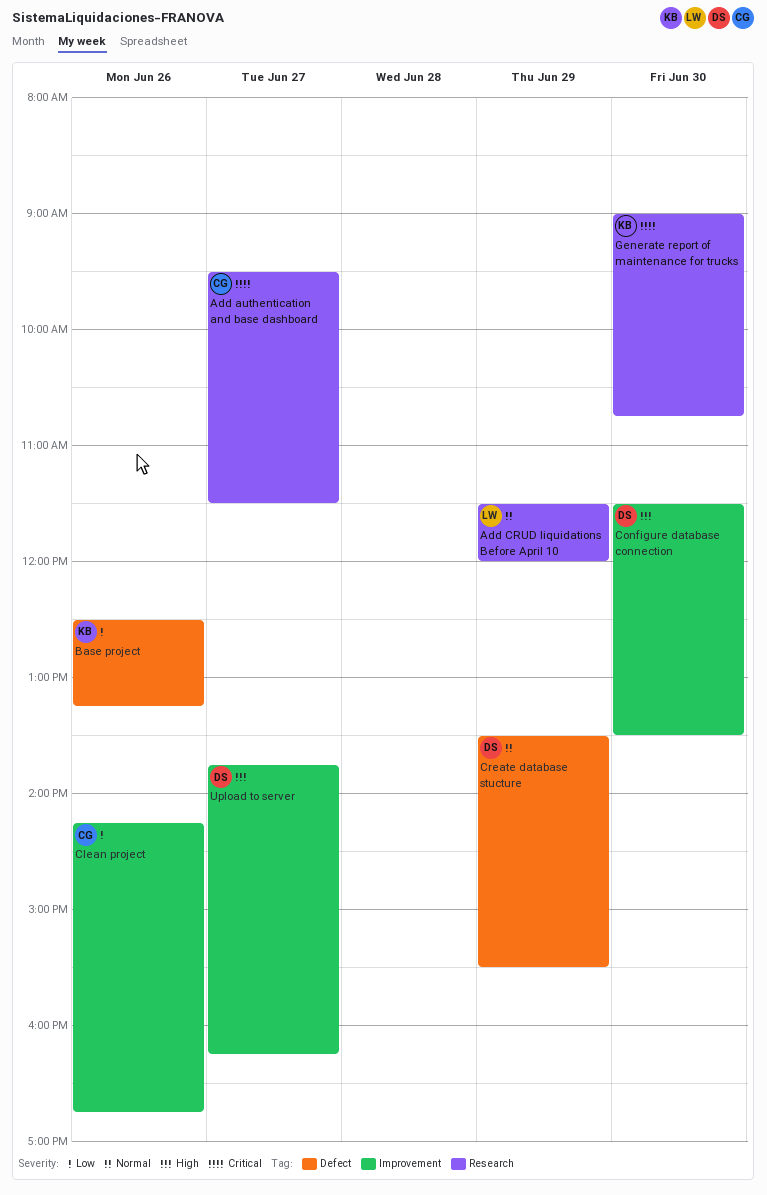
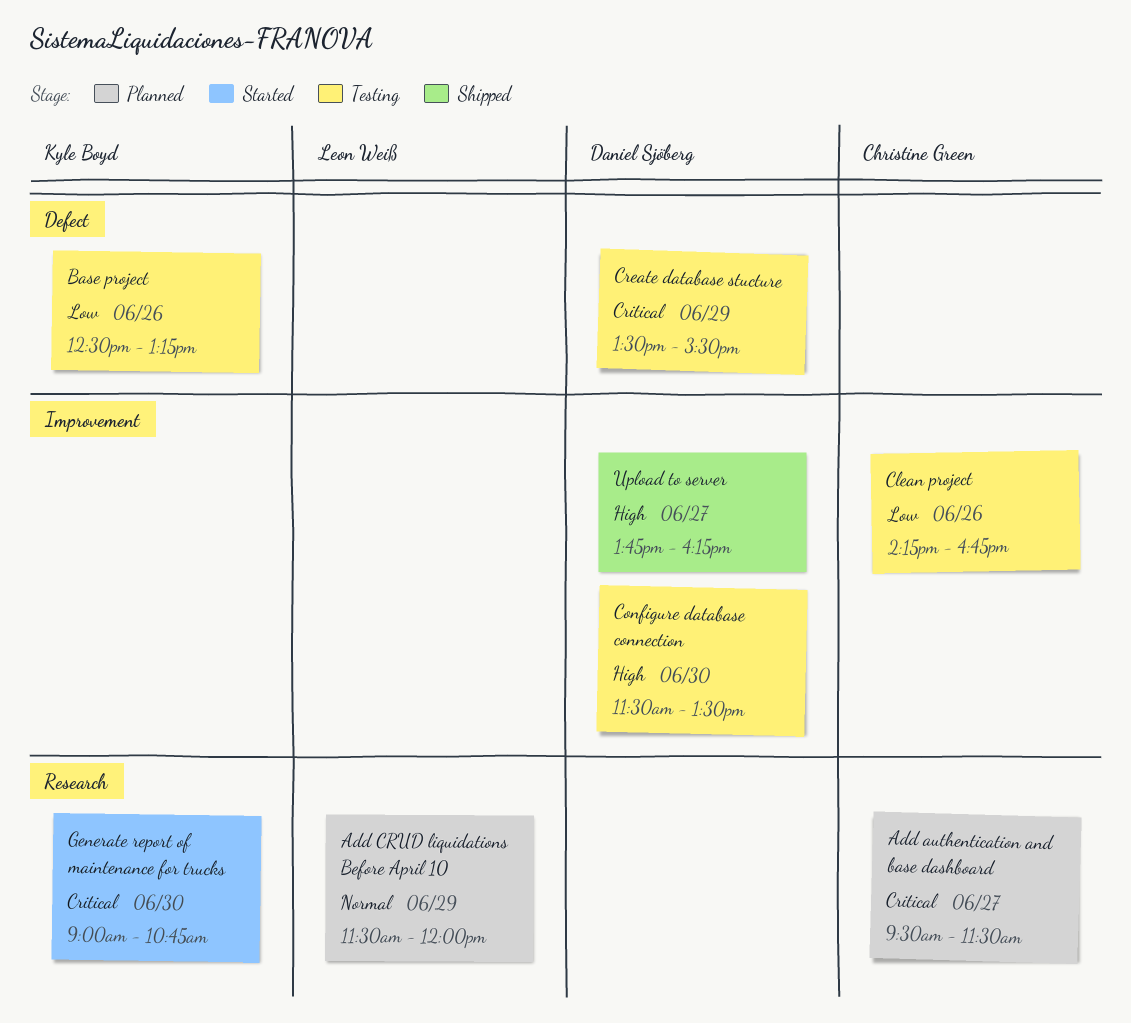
Create database stucture, priority: Normal -> Critical

